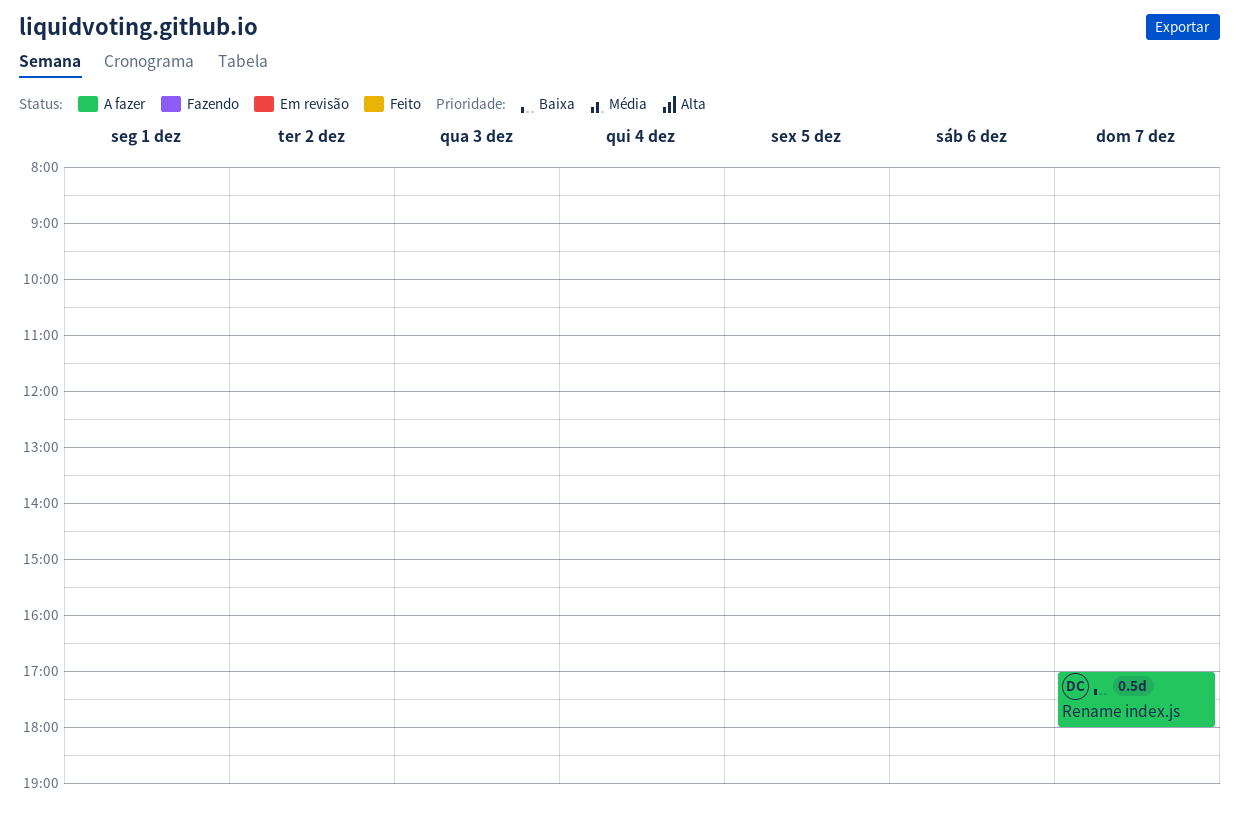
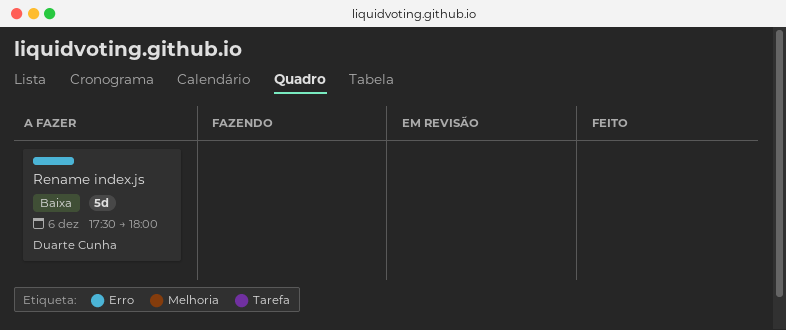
Rename index.js, estimate: 0.5d -> 5d
Rename index.js, day: Dec 7 -> Dec 6
Rename index.js, begins: 17:00 -> 17:30

